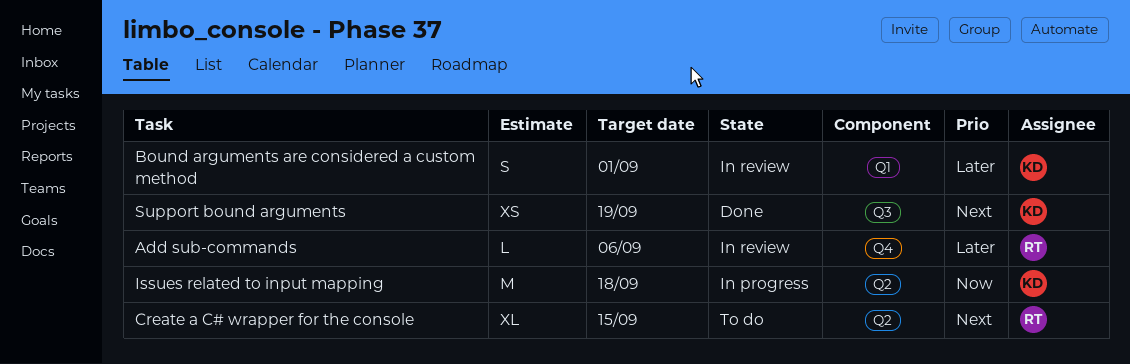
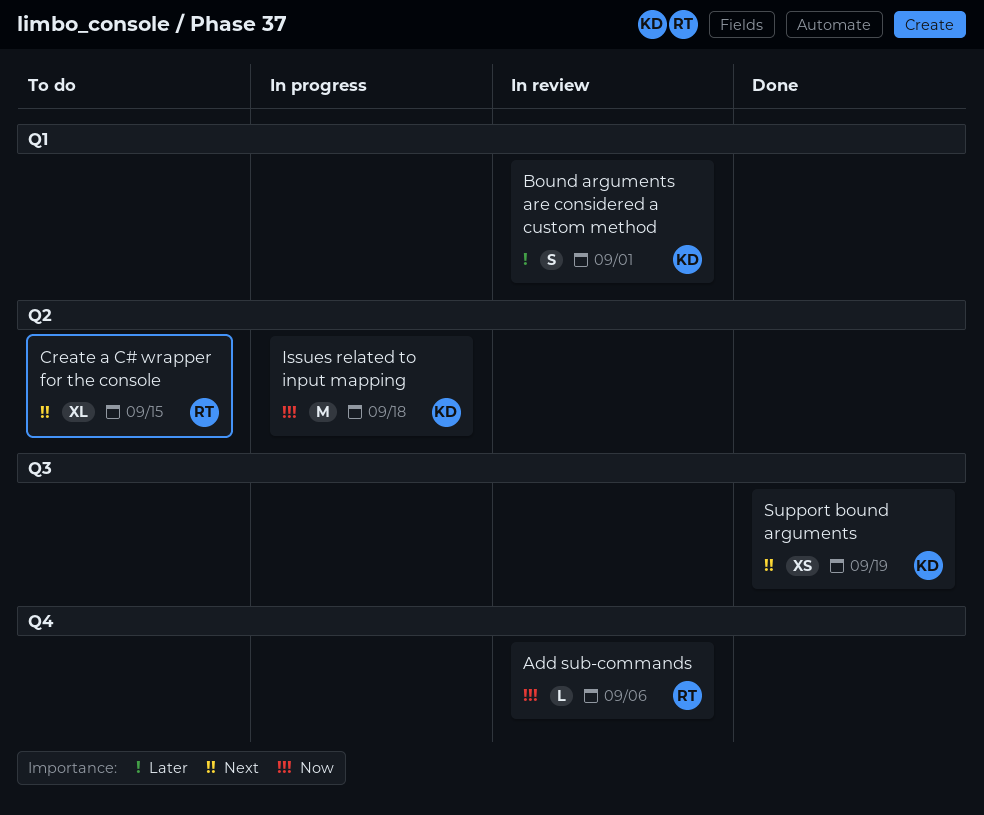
Add sub-commands, priority: Later -> Now

